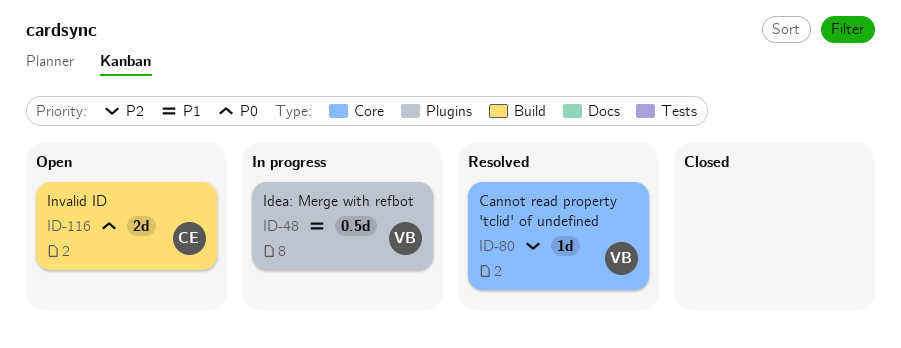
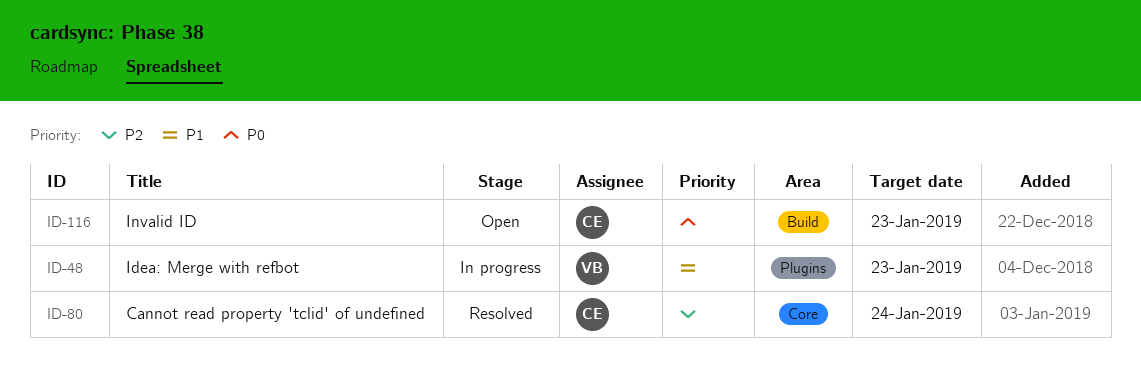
ID-80, owner: VB -> CE

